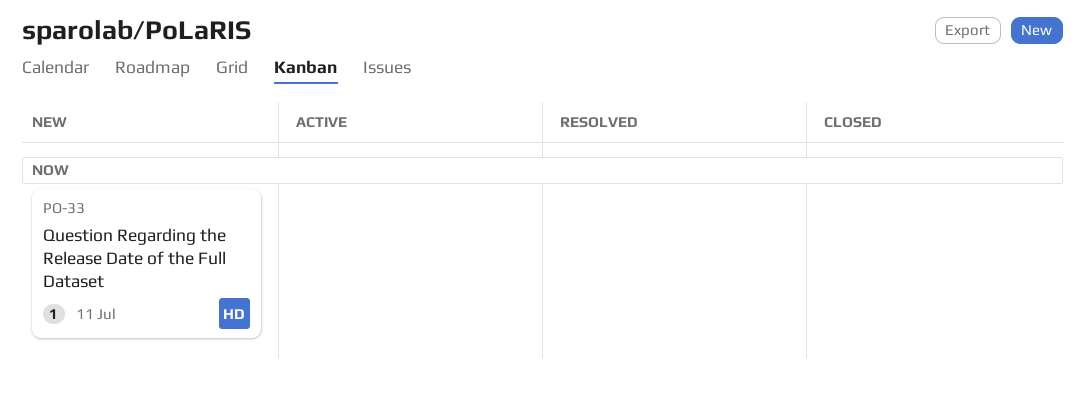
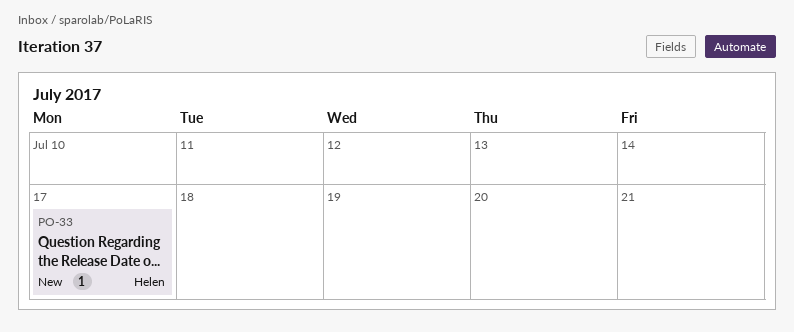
PO-33, due: Jul 11 -> Jul 17

